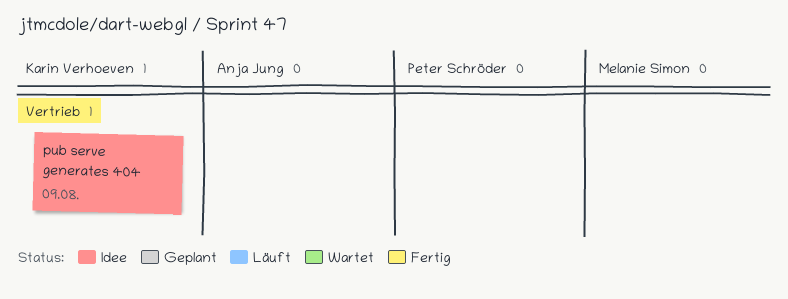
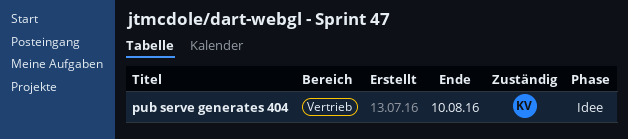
pub serve generates 404, due: Aug 9 -> Aug 10

